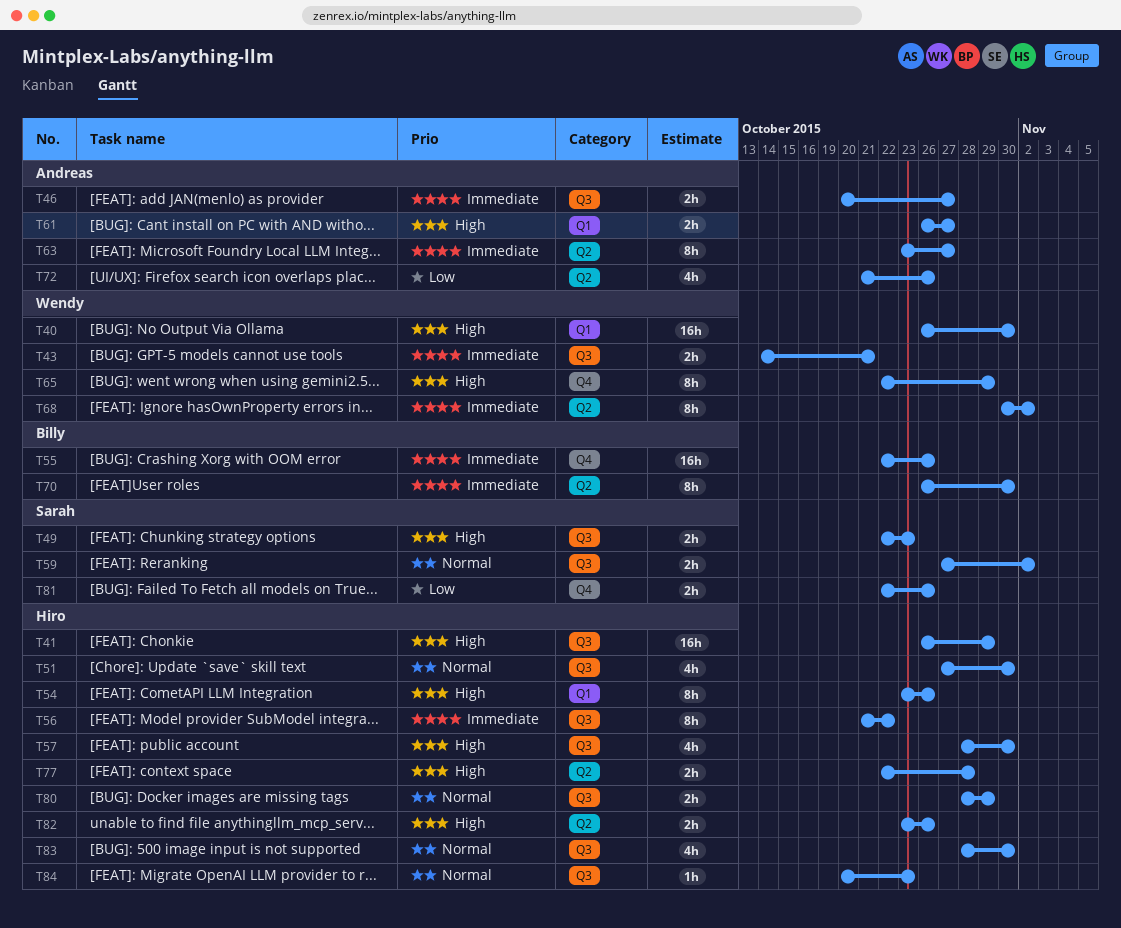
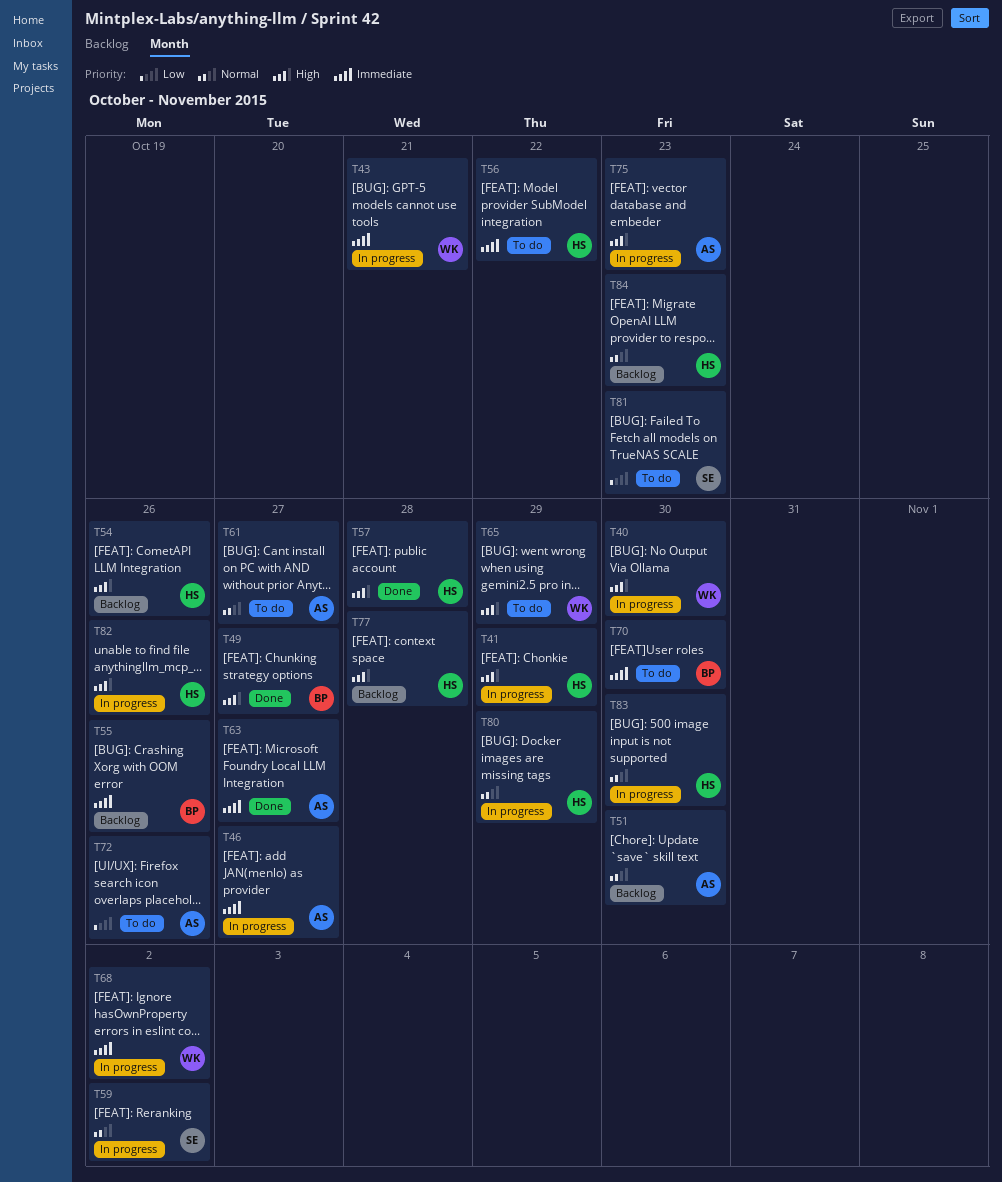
T49, owner: Sarah -> Billy
T49, due: Oct 23 -> Oct 27
T51, owner: Hiro -> Andreas
T57, due: Oct 30 -> Oct 28
T61, priority: High -> Normal
T75: none -> present
T81, due: Oct 26 -> Oct 23

